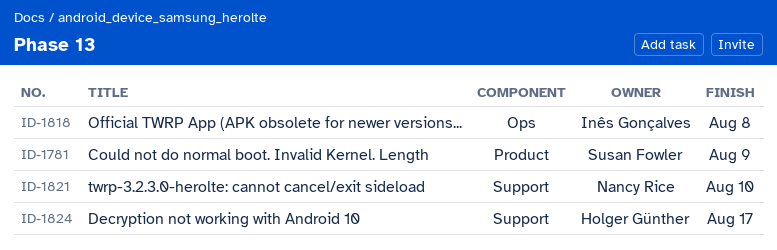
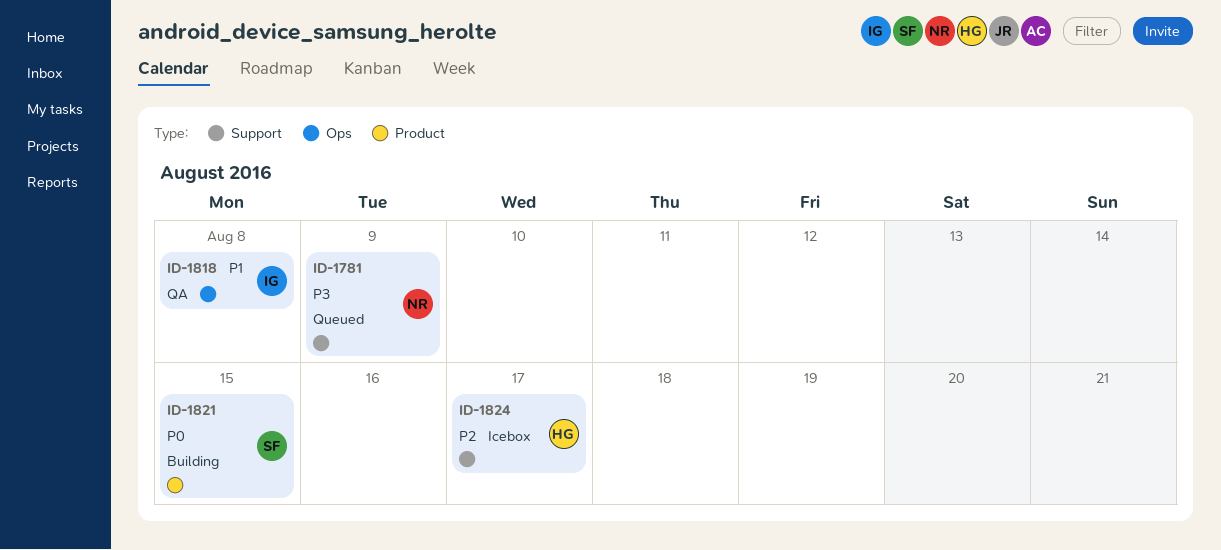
ID-1781, owner: Susan Fowler -> Nancy Rice
ID-1781, label: Product -> Support
ID-1821, owner: Nancy Rice -> Susan Fowler
ID-1821, label: Support -> Product
ID-1821, due: Aug 10 -> Aug 15

